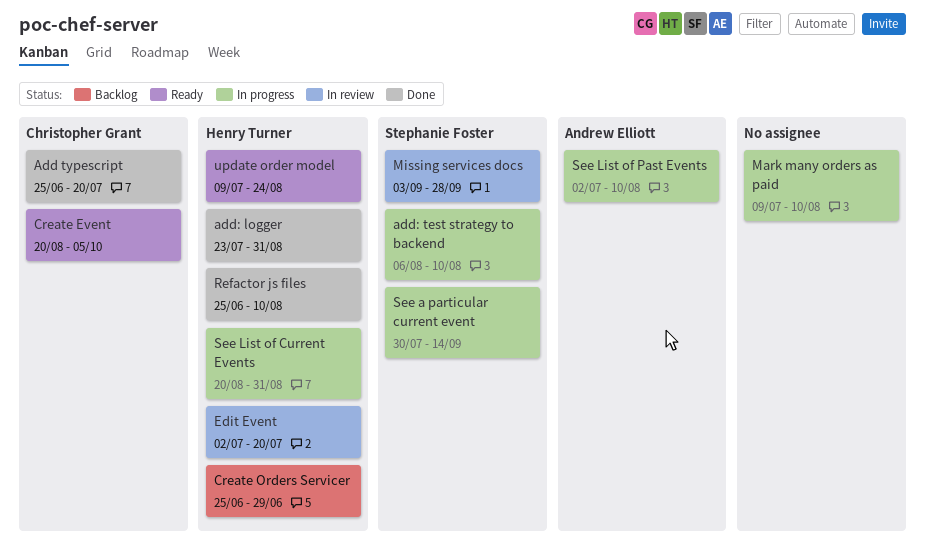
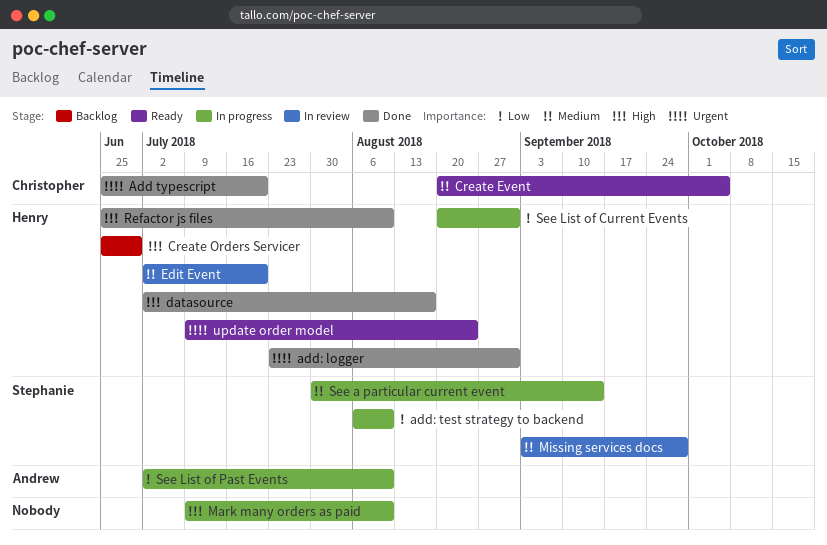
datasource: none -> present

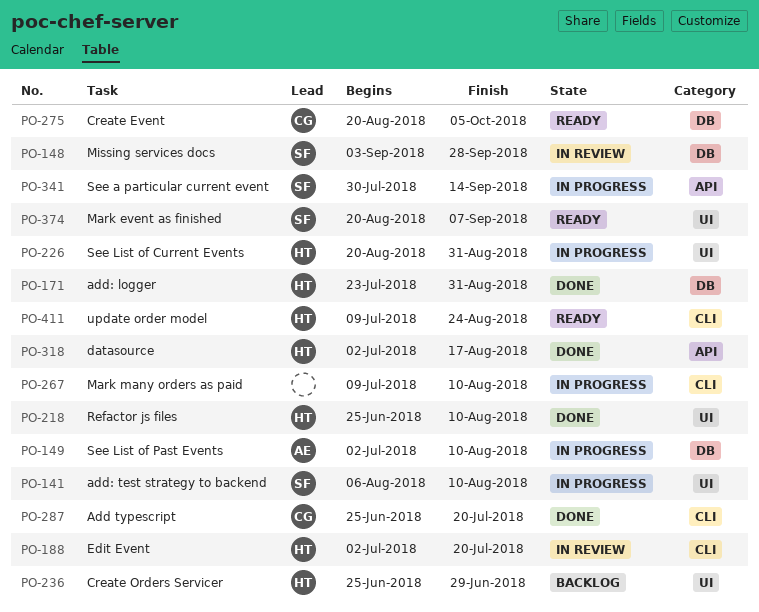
Mark event as finished: none -> present

